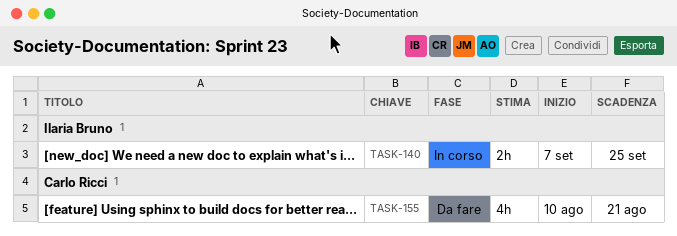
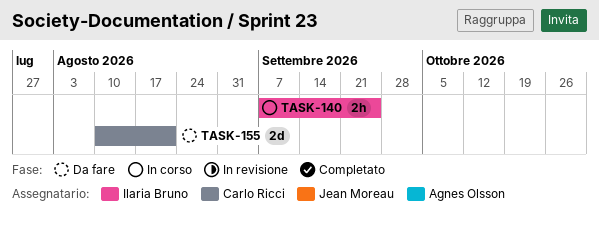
TASK-155, estimate: 4h -> 2d

